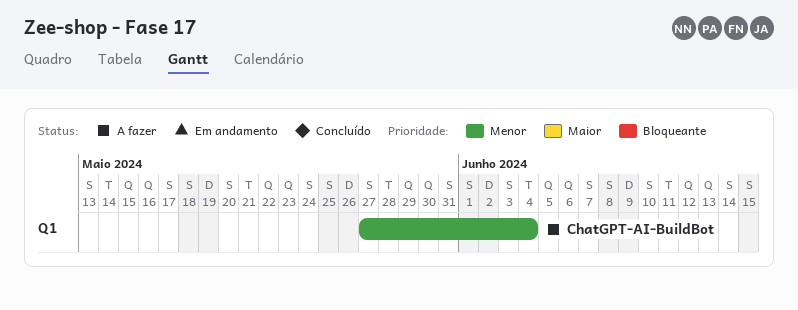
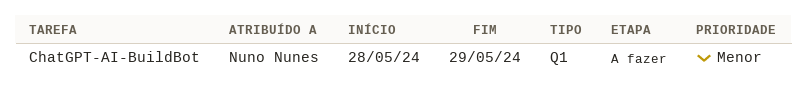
ChatGPT-AI-BuildBot, start: May 27 -> May 28
ChatGPT-AI-BuildBot, due: Jun 4 -> May 29

